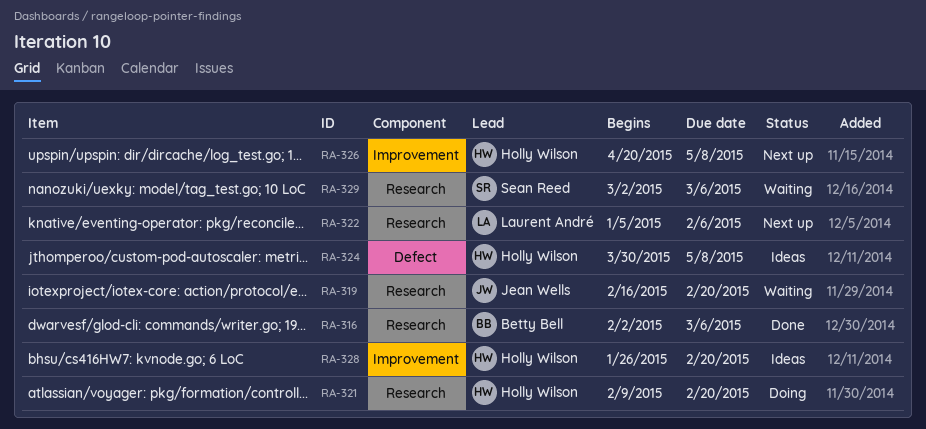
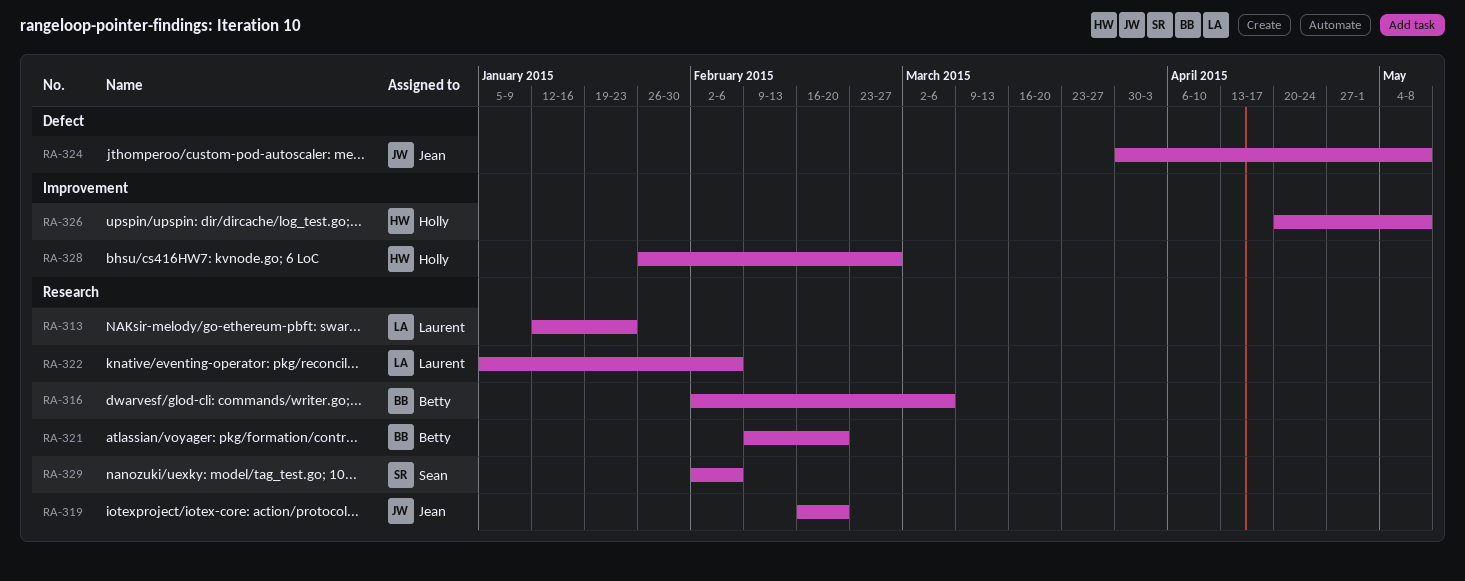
RA-313: none -> present
RA-321, owner: Holly Wilson -> Betty Bell
RA-324, owner: Holly Wilson -> Jean Wells
RA-328, due: Feb 20 -> Feb 27
RA-329, start: Mar 2 -> Feb 2
RA-329, due: Mar 6 -> Feb 6

